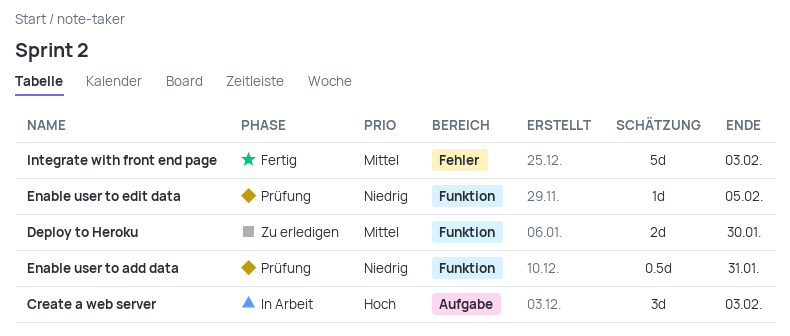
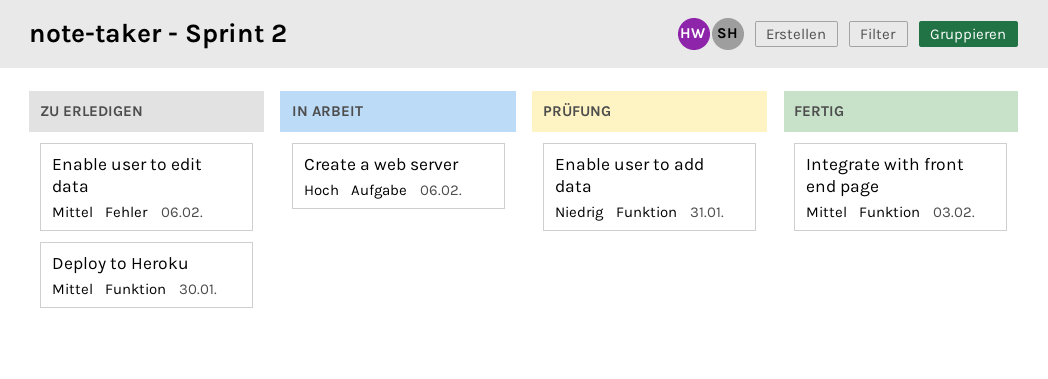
Create a web server, due: Feb 3 -> Feb 6
Enable user to edit data, status: Prüfung -> Zu erledigen
Enable user to edit data, priority: Niedrig -> Mittel
Enable user to edit data, label: Funktion -> Fehler
Enable user to edit data, due: Feb 5 -> Feb 6
Integrate with front end page, label: Fehler -> Funktion

